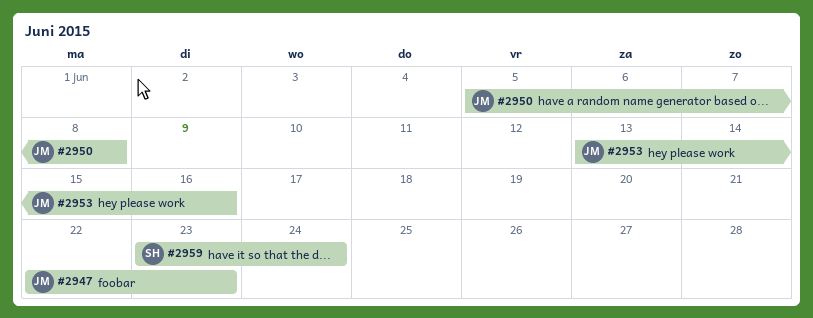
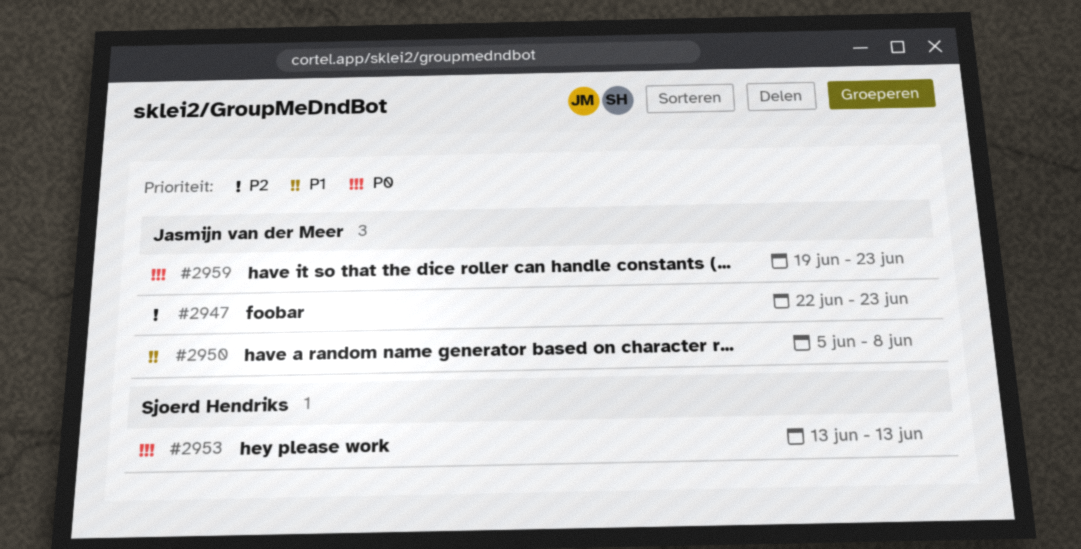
#2953, owner: Jasmijn van der Meer -> Sjoerd Hendriks
#2953, due: Jun 16 -> Jun 13
#2959, owner: Sjoerd Hendriks -> Jasmijn van der Meer
#2959, start: Jun 23 -> Jun 19
#2959, due: Jun 24 -> Jun 23

